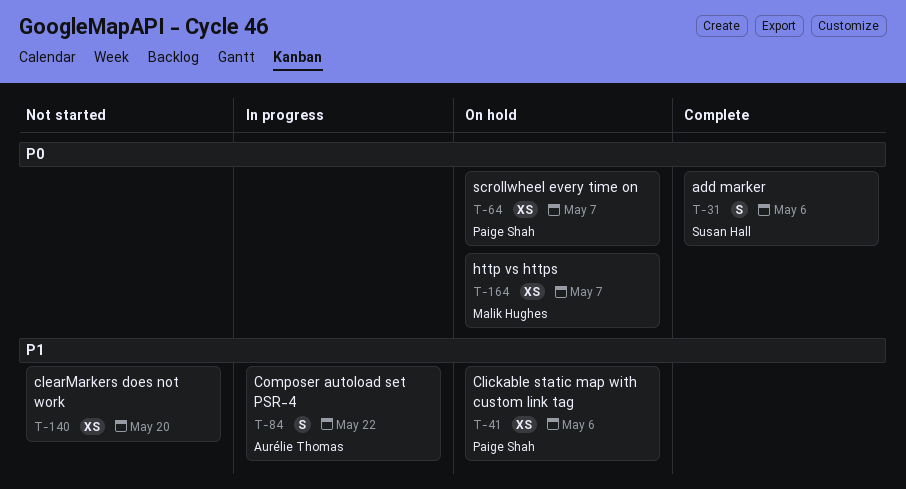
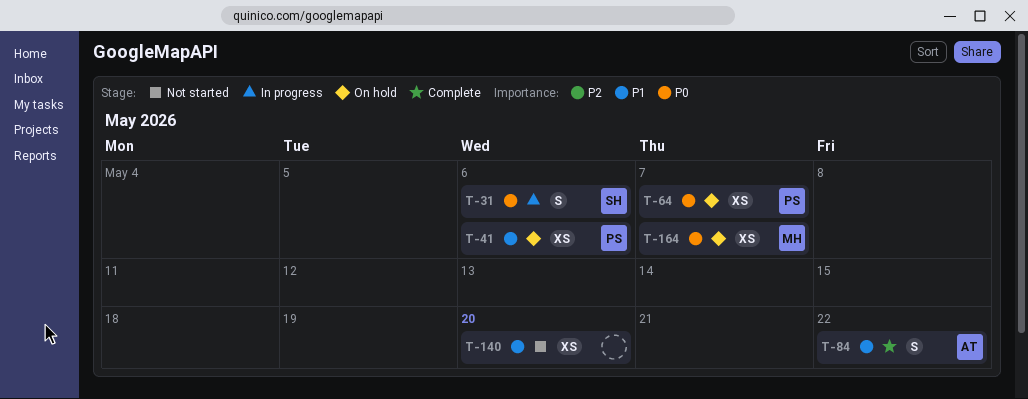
T-31, status: Complete -> In progress
T-84, status: In progress -> Complete

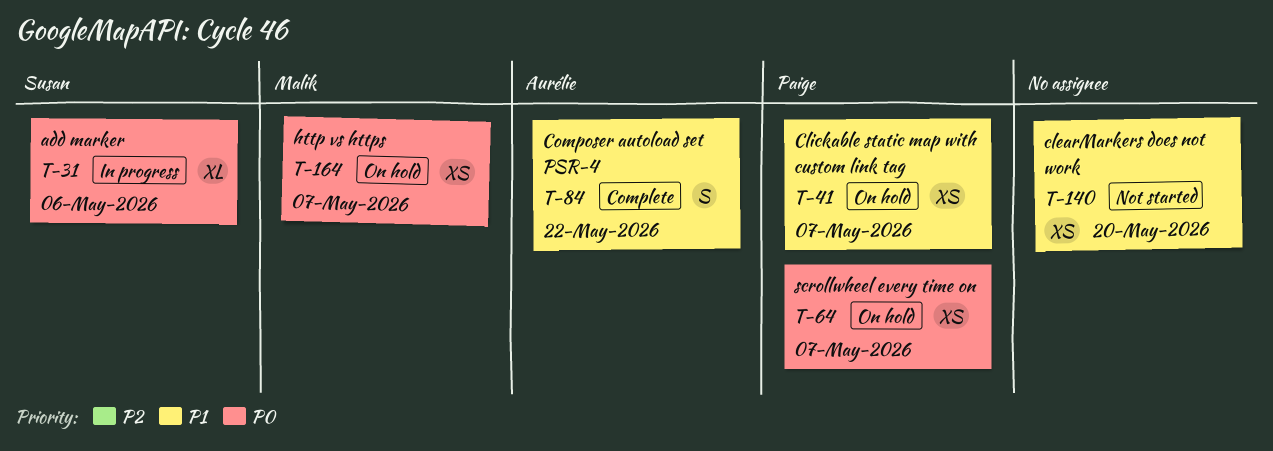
T-31, estimate: S -> XL
T-41, due: May 6 -> May 7

